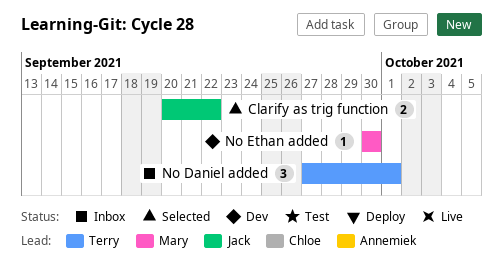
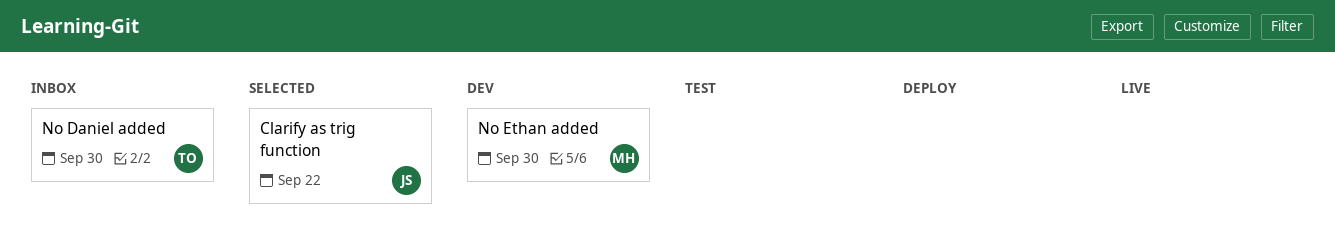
No Daniel added, due: Oct 1 -> Sep 30

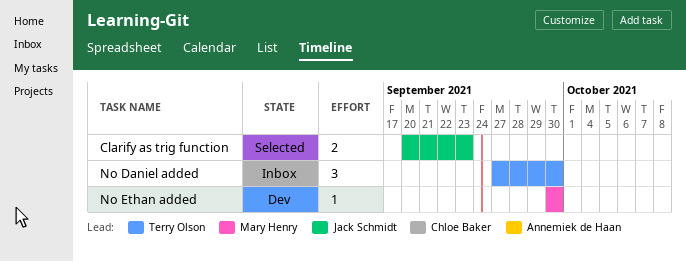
Clarify as trig function, due: Sep 22 -> Sep 23

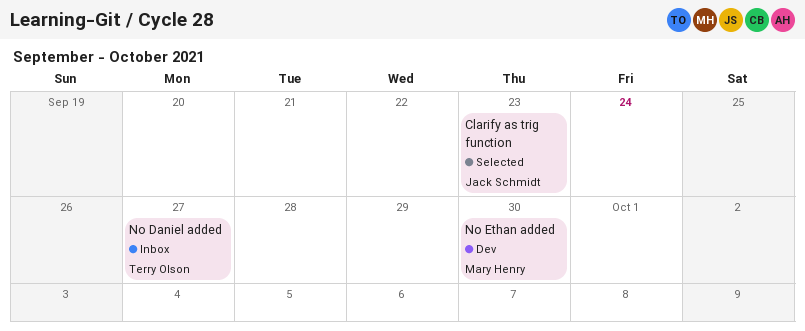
No Daniel added, due: Sep 30 -> Sep 27

